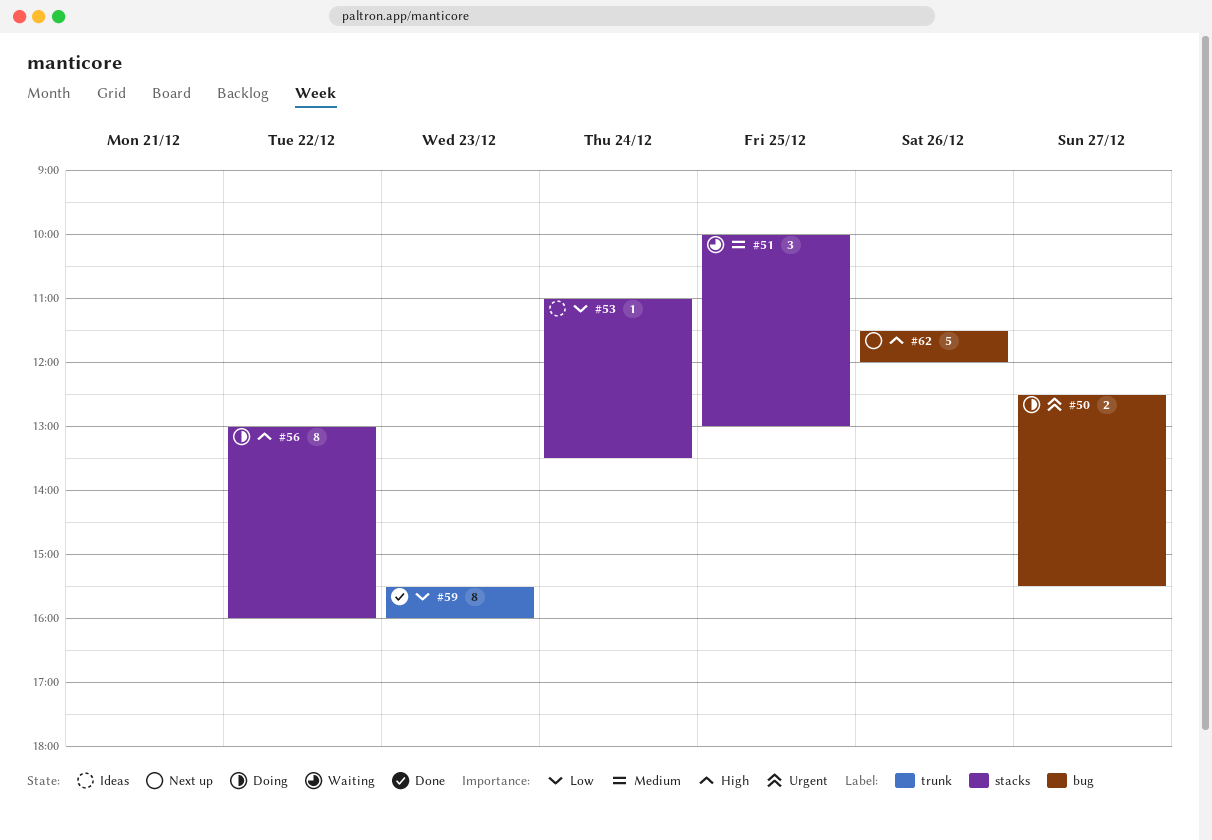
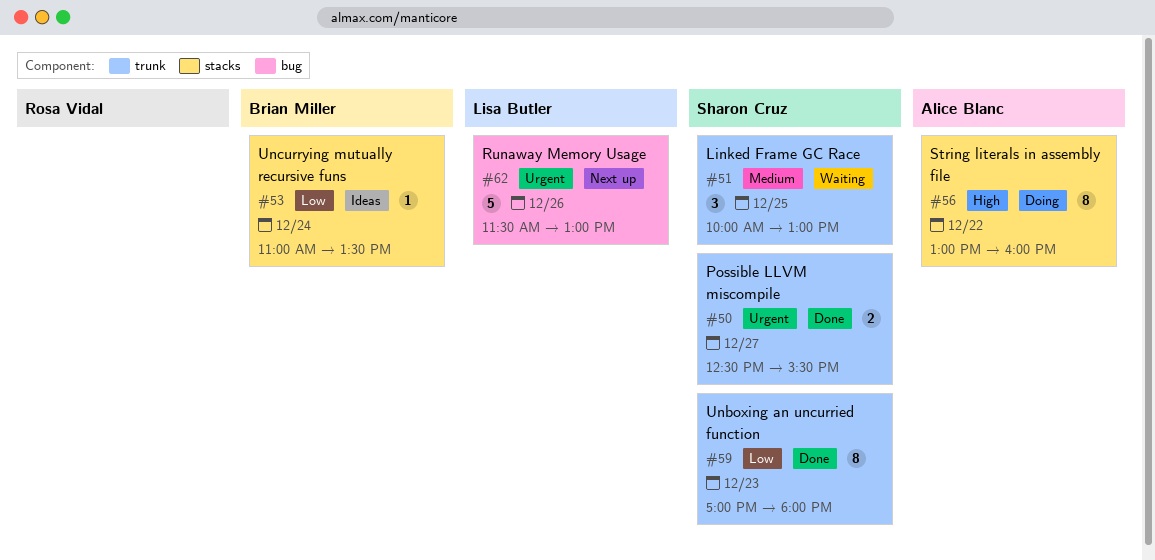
#50, status: Doing -> Done
#50, label: bug -> trunk
#51, label: stacks -> trunk
#59, begins: 15:30 -> 17:00
#59, ends: 16:00 -> 18:00
#62, priority: High -> Urgent
#62, ends: 12:00 -> 13:00

